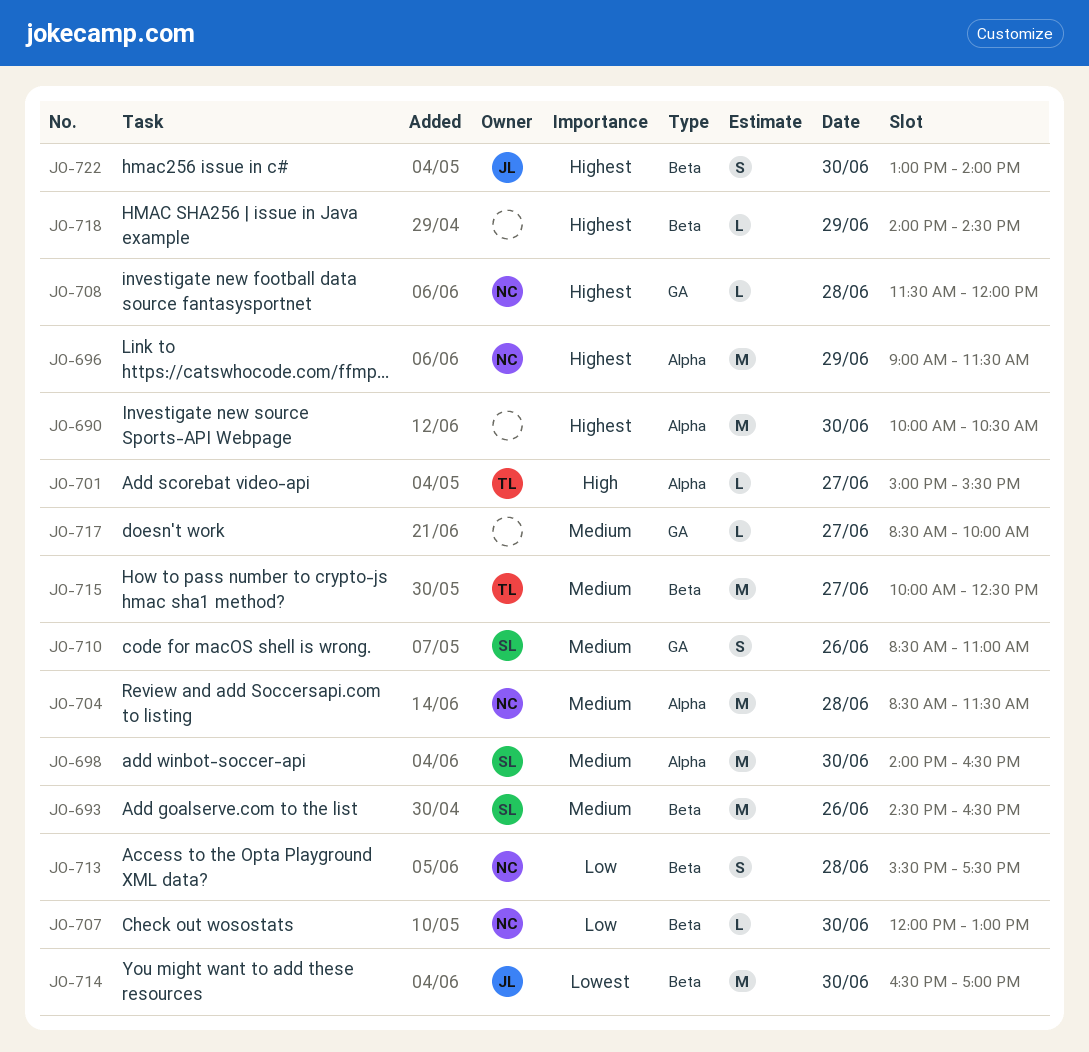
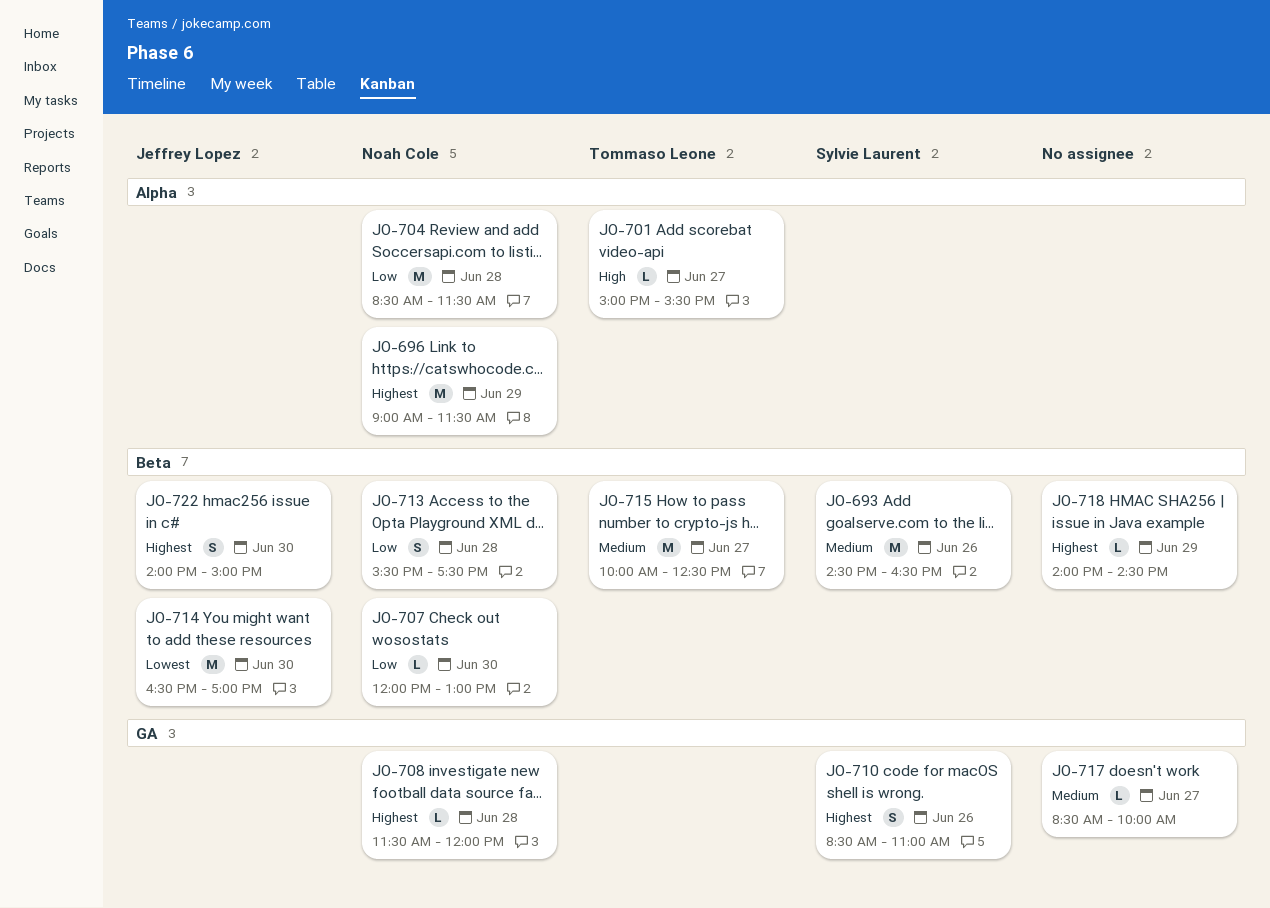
JO-690: present -> none
JO-698: present -> none
JO-704, priority: Medium -> Low
JO-710, priority: Medium -> Highest
JO-722, begins: 13:00 -> 14:00
JO-722, ends: 14:00 -> 15:00

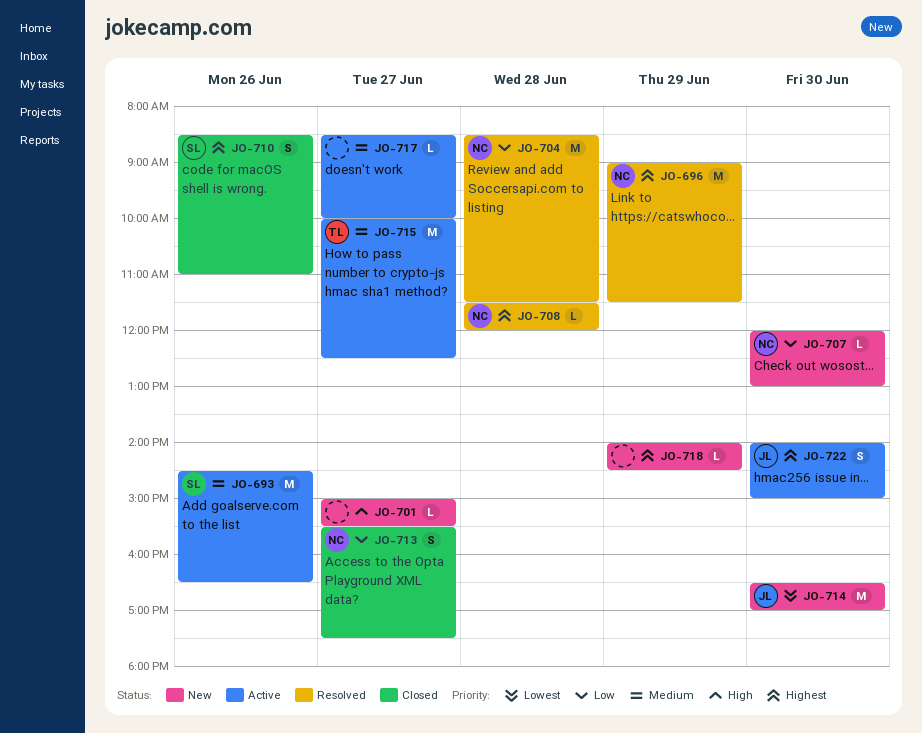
JO-701, owner: Tommaso Leone -> none
JO-713, day: Jun 28 -> Jun 27

